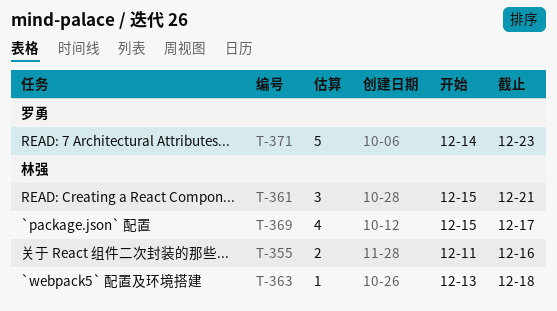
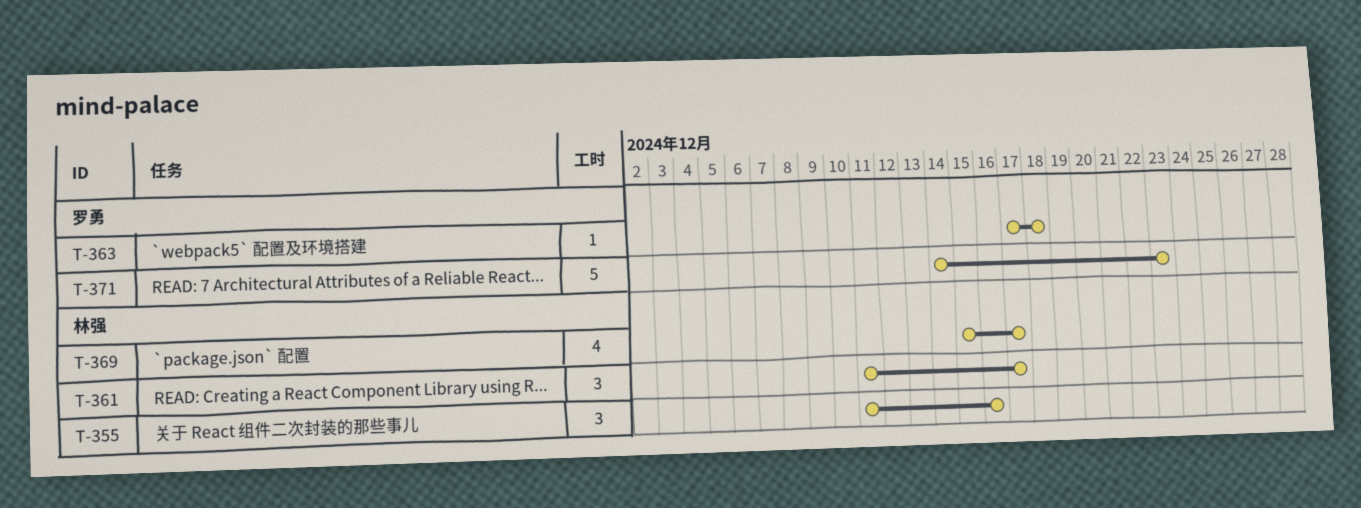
T-355, estimate: 2 -> 3
T-361, start: Dec 15 -> Dec 11
T-361, due: Dec 21 -> Dec 17
T-363, owner: 林强 -> 罗勇
T-363, start: Dec 13 -> Dec 17

